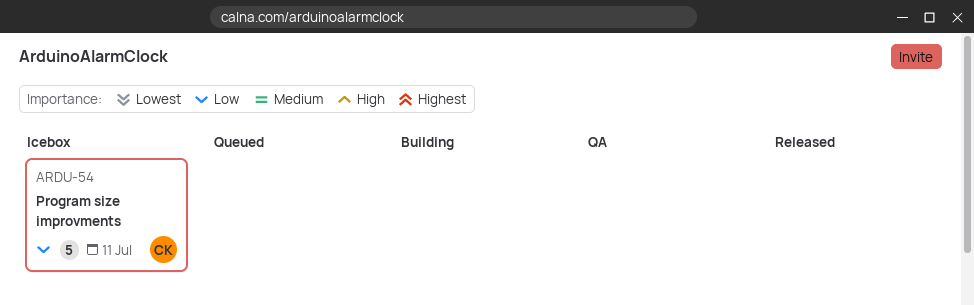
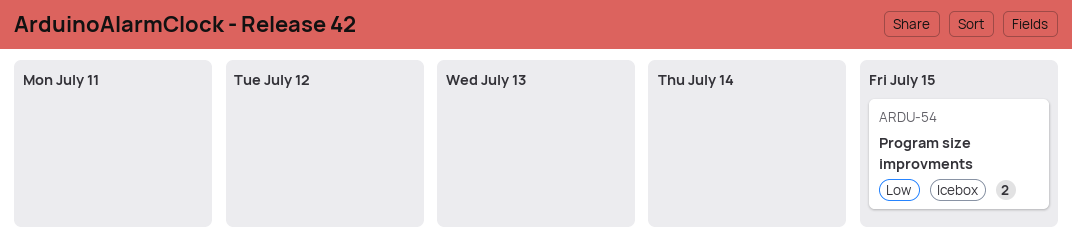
ARDU-54, estimate: 5 -> 2
ARDU-54, due: Jul 11 -> Jul 15

